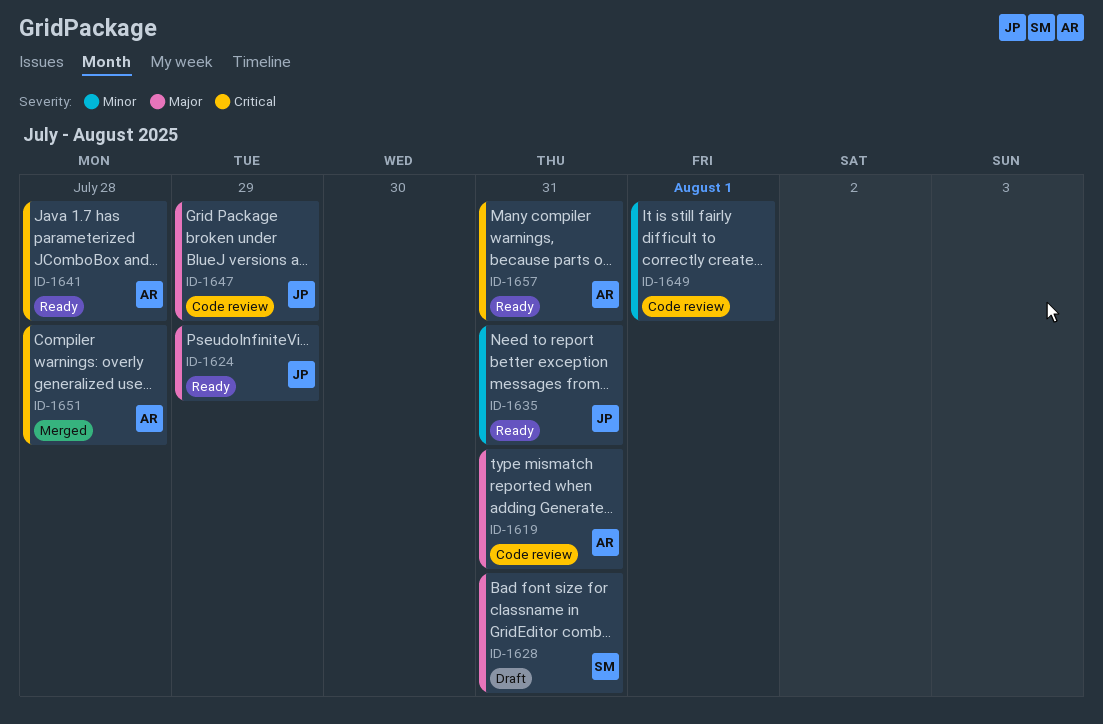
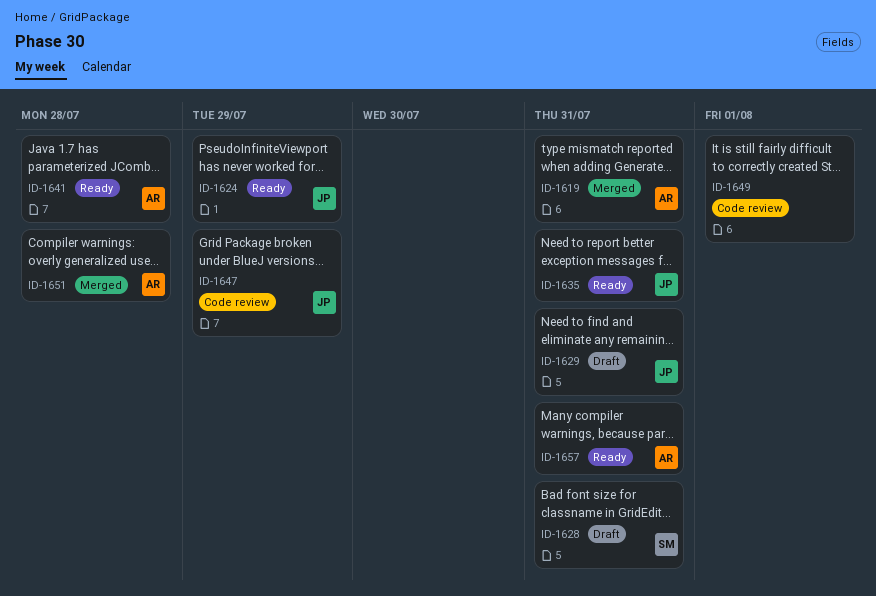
ID-1619, status: Code review -> Merged
ID-1629: none -> present

